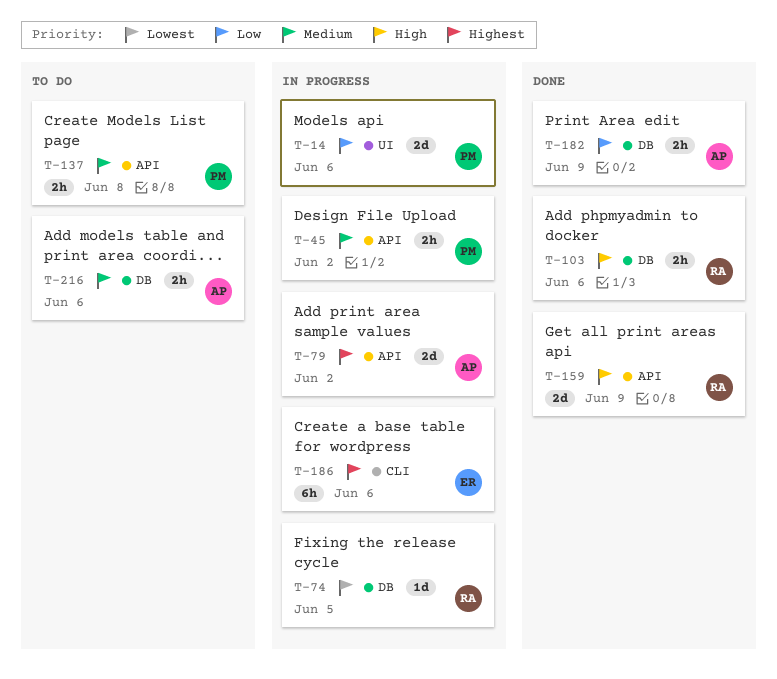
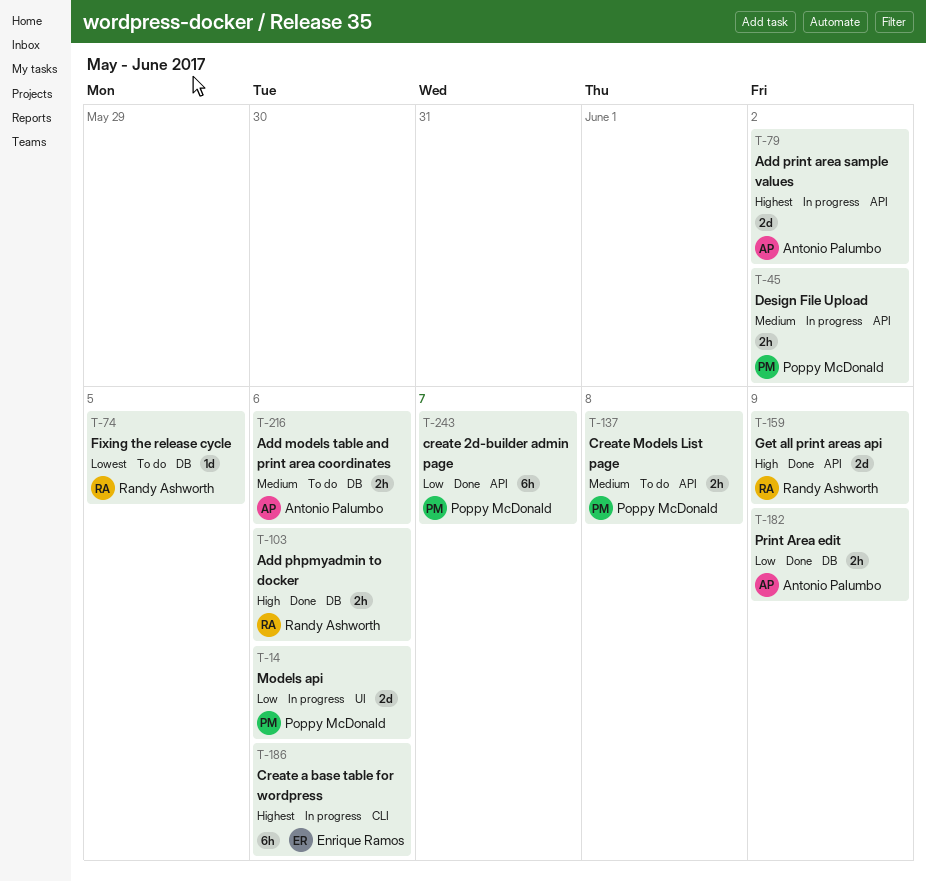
T-74, status: In progress -> To do
T-243: none -> present

